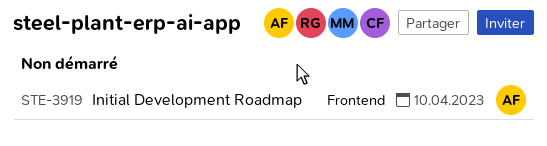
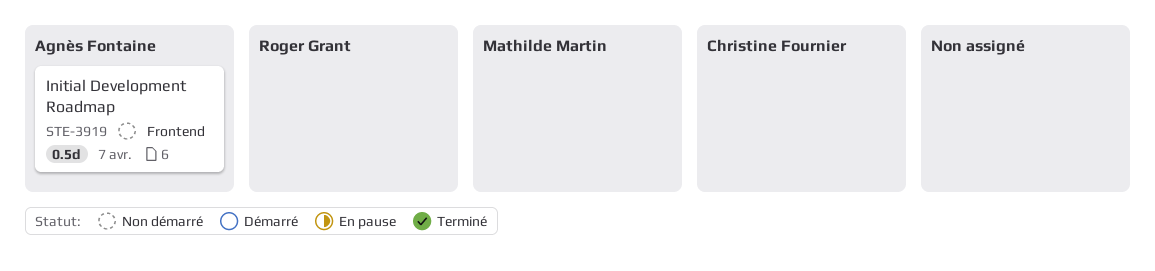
STE-3919, due: Apr 10 -> Apr 7

